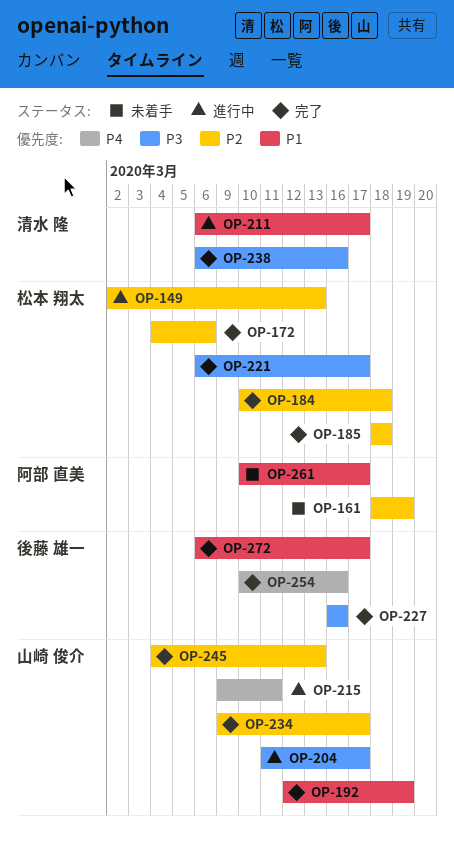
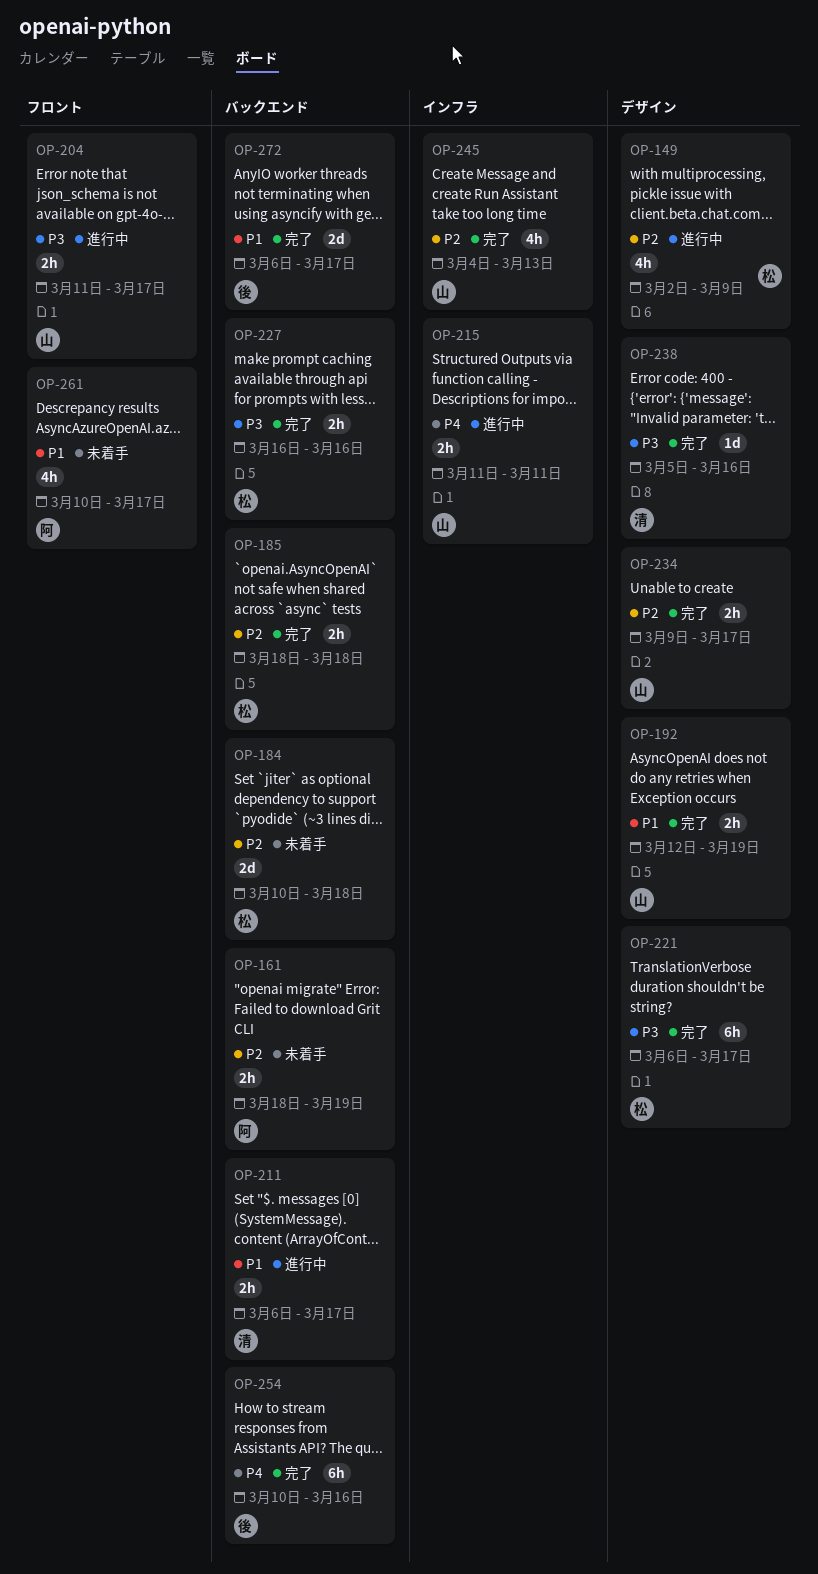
OP-149, due: Mar 13 -> Mar 9
OP-172: present -> none
OP-184, status: 完了 -> 未着手
OP-215, start: Mar 9 -> Mar 11
OP-227, owner: 後藤 雄一 -> 松本 翔太
OP-238, start: Mar 6 -> Mar 5

